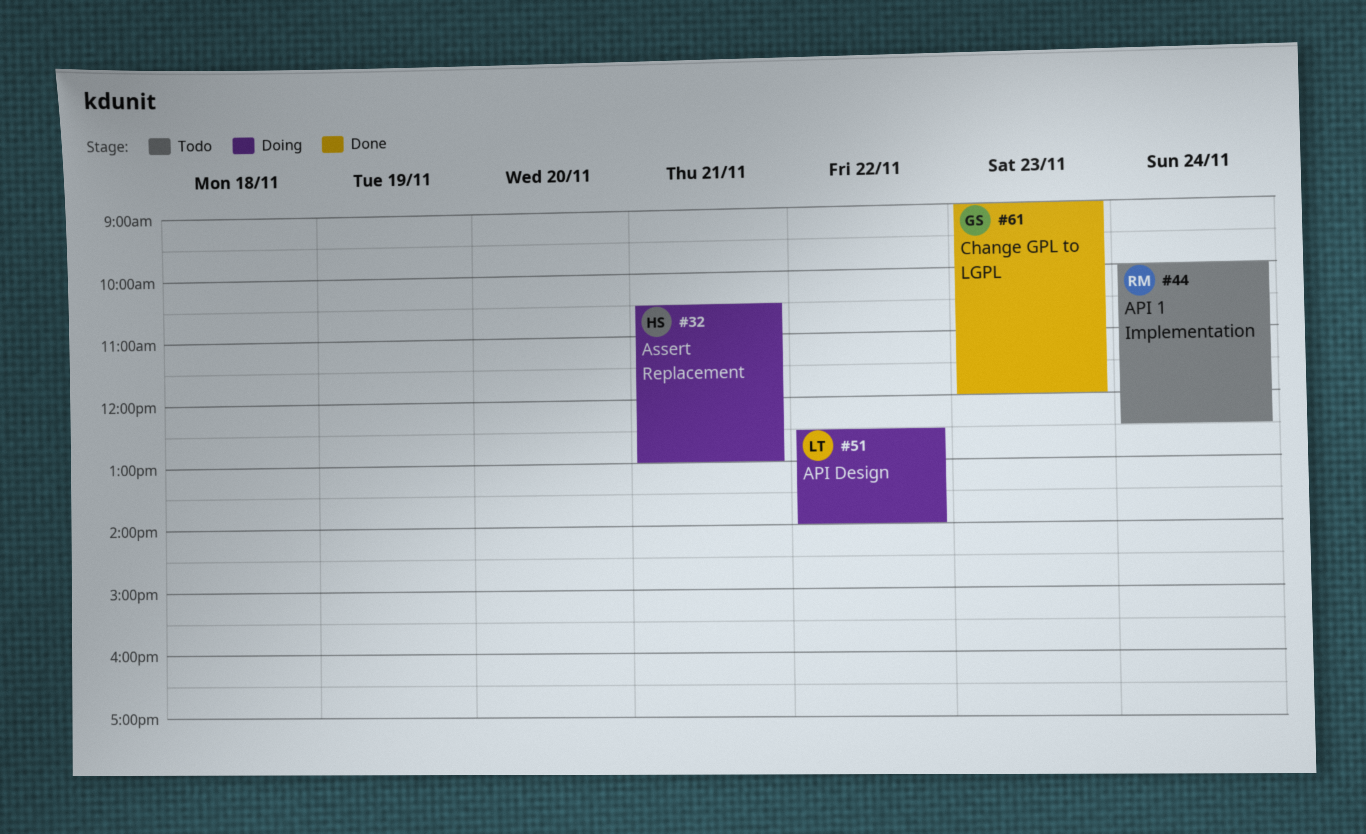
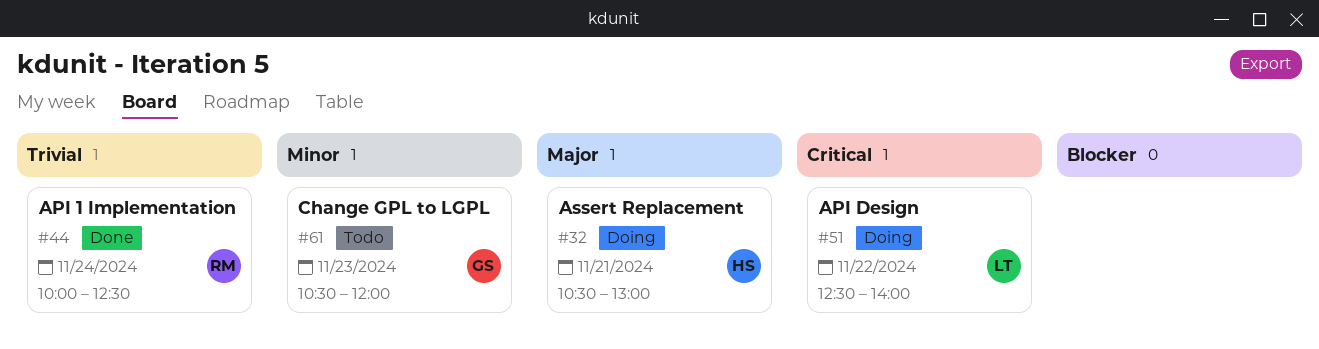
#44, status: Todo -> Done
#61, status: Done -> Todo
#61, begins: 09:00 -> 10:30

